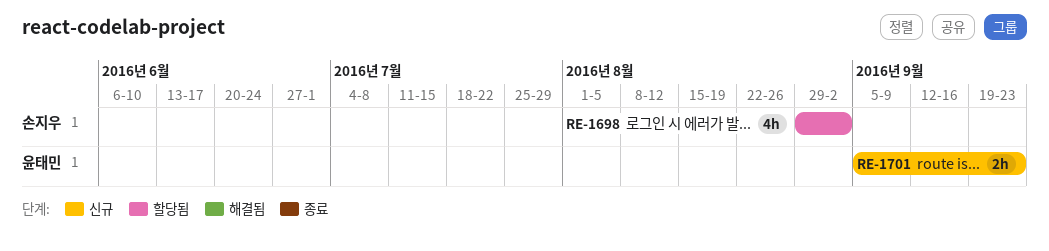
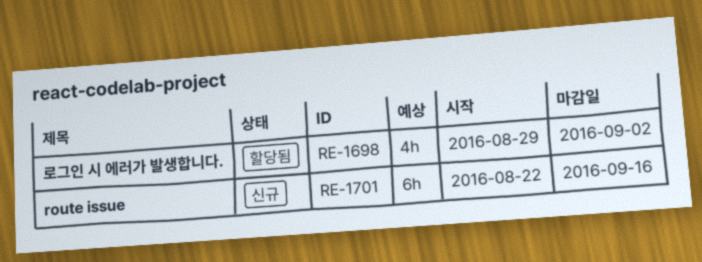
RE-1701, estimate: 2h -> 6h
RE-1701, start: Sep 5 -> Aug 22
RE-1701, due: Sep 23 -> Sep 16

